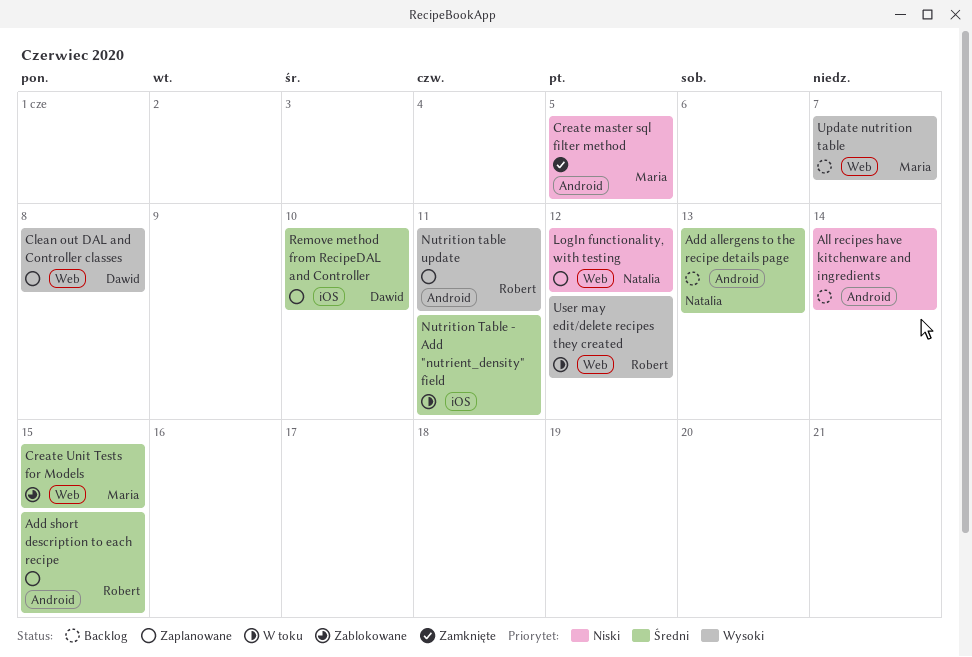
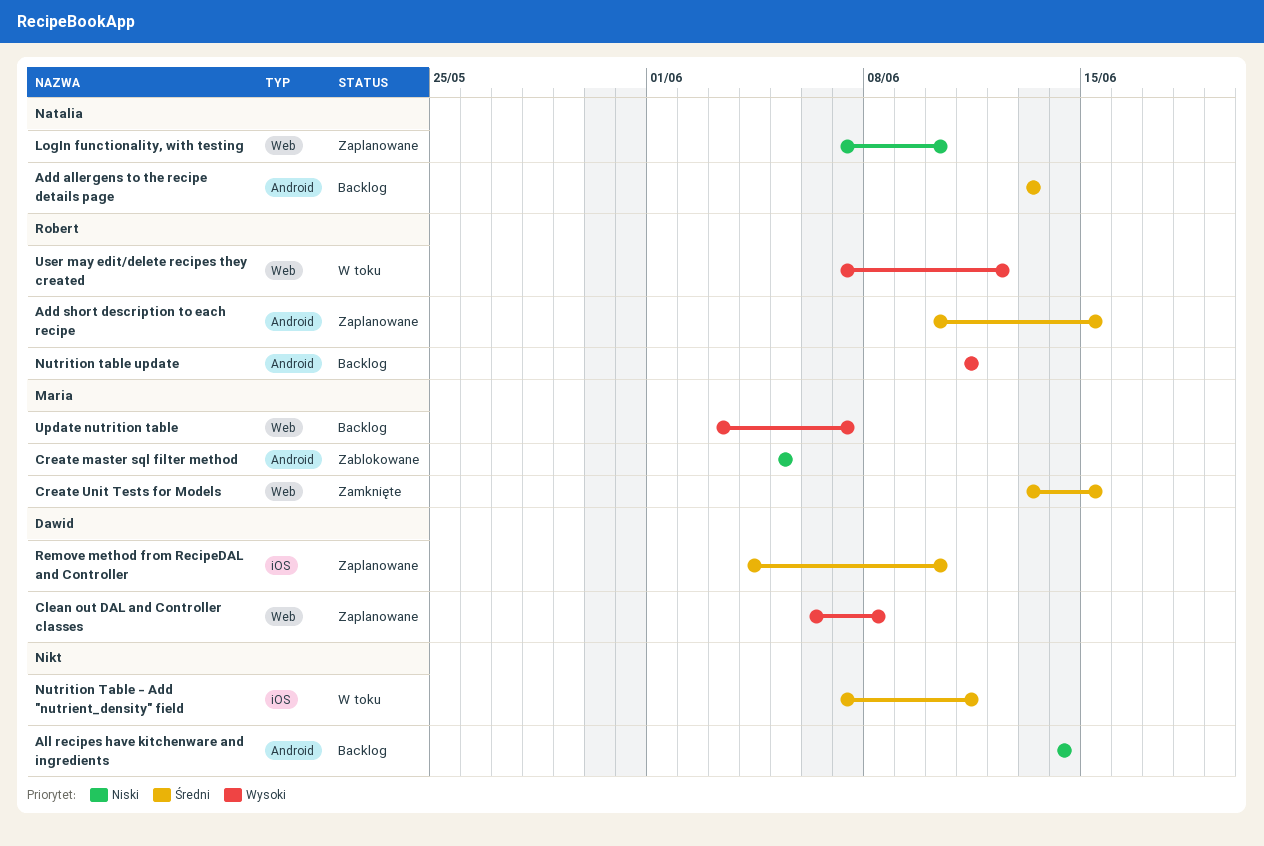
Create master sql filter method, status: Zamknięte -> Zablokowane
Create Unit Tests for Models, status: Zablokowane -> Zamknięte
LogIn functionality, with testing, due: Jun 12 -> Jun 10
Nutrition table update, status: Zaplanowane -> Backlog

